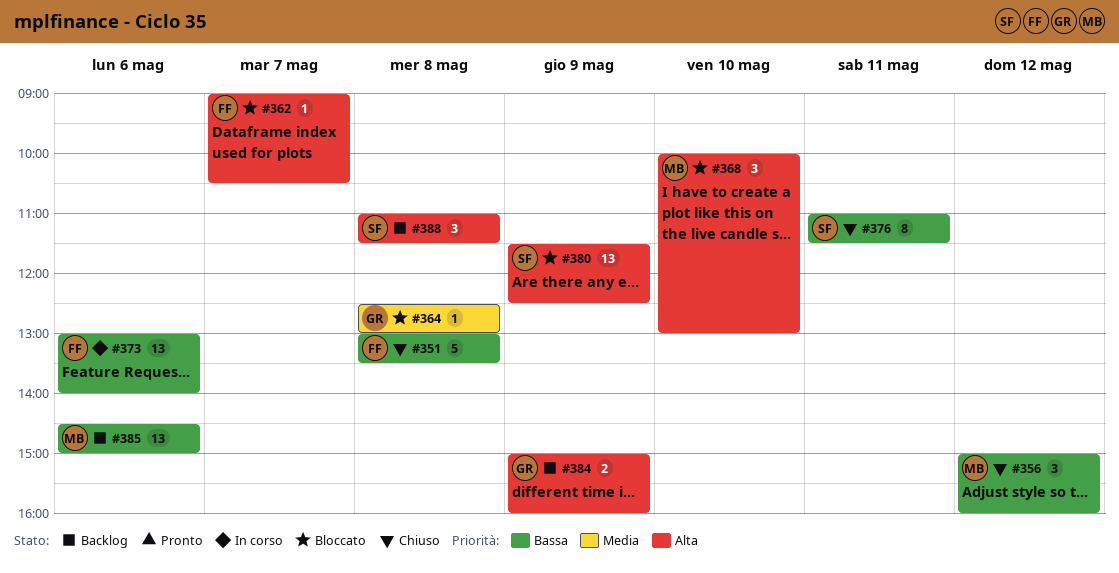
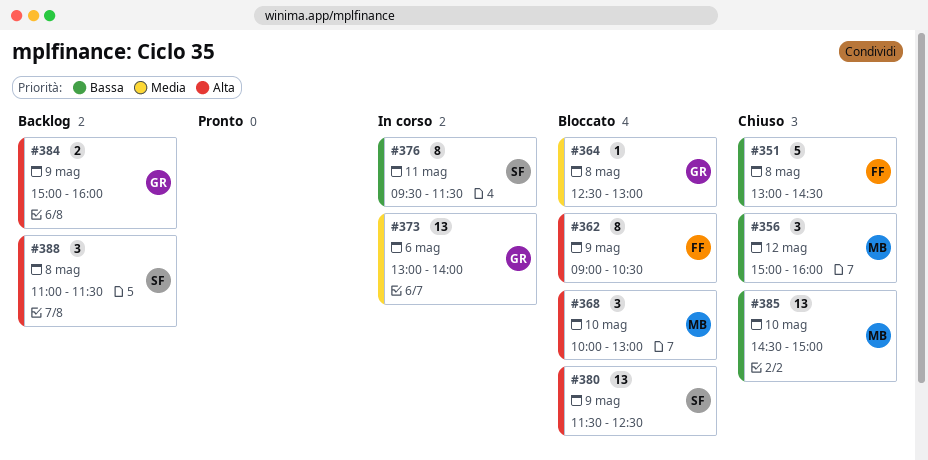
#351, ends: 13:30 -> 14:30
#362, estimate: 1 -> 8
#362, day: May 7 -> May 9
#373, owner: FF -> GR
#373, priority: Bassa -> Media
#376, status: Chiuso -> In corso
#376, begins: 11:00 -> 09:30
#385, status: Backlog -> Chiuso
#385, day: May 6 -> May 10

